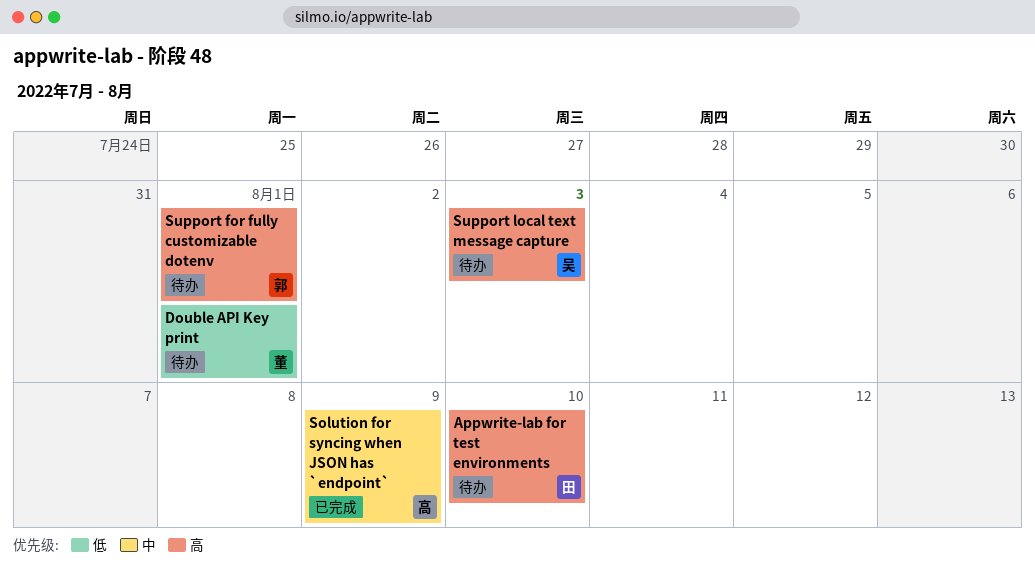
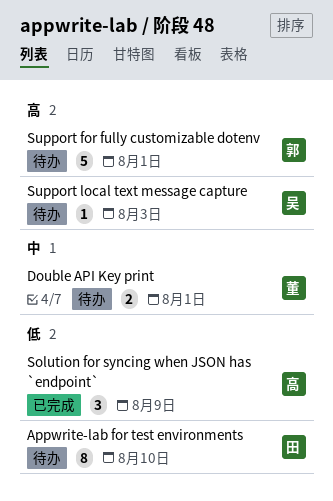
Appwrite-lab for test environments, priority: 高 -> 低
Double API Key print, priority: 低 -> 中
Solution for syncing when JSON has `endpoint`, priority: 中 -> 低

